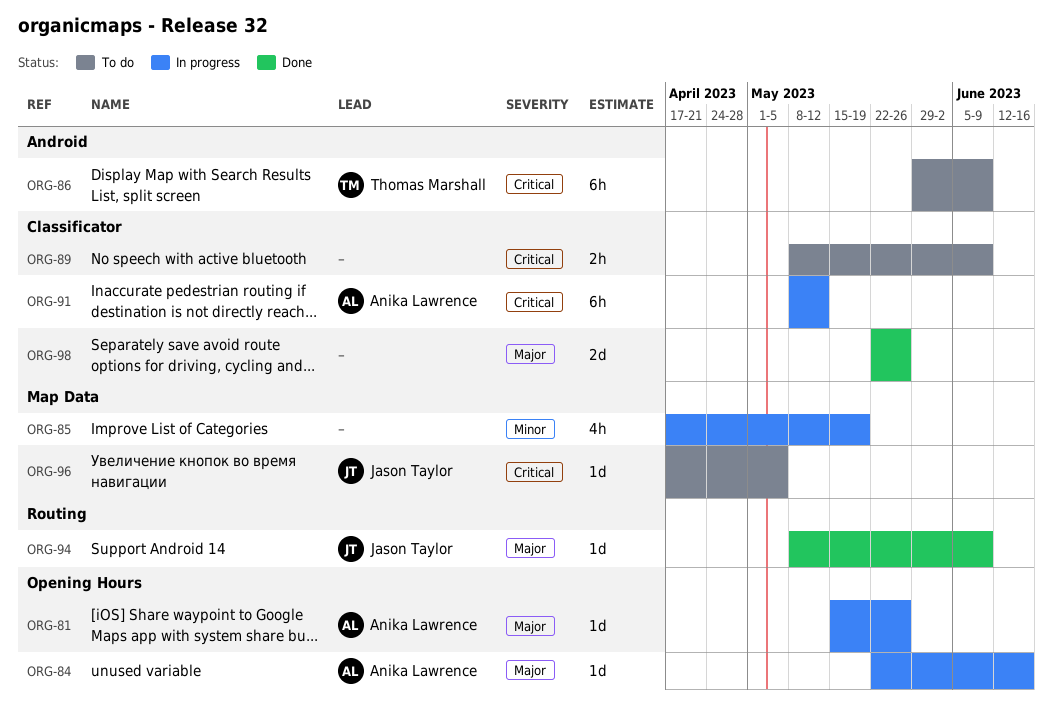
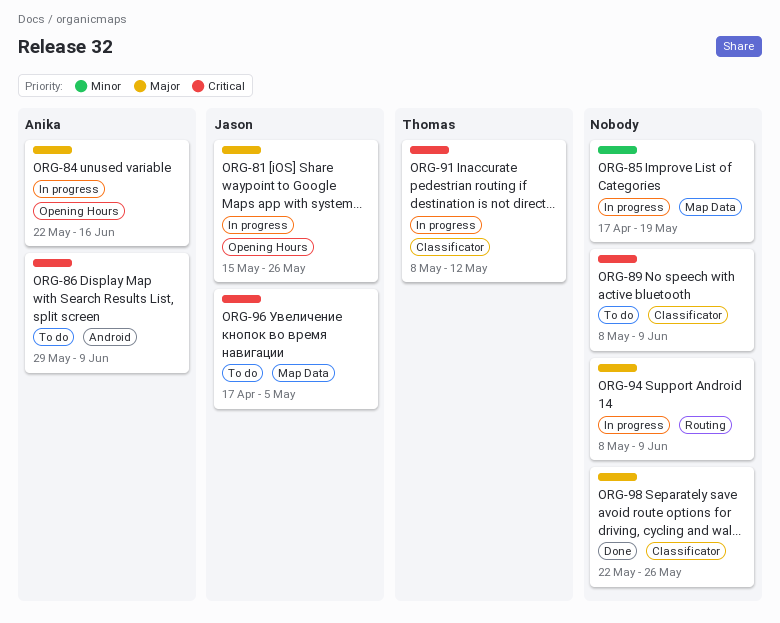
ORG-81, owner: Anika Lawrence -> Jason Taylor
ORG-86, owner: Thomas Marshall -> Anika Lawrence
ORG-91, owner: Anika Lawrence -> Thomas Marshall
ORG-94, status: Done -> In progress
ORG-94, owner: Jason Taylor -> none

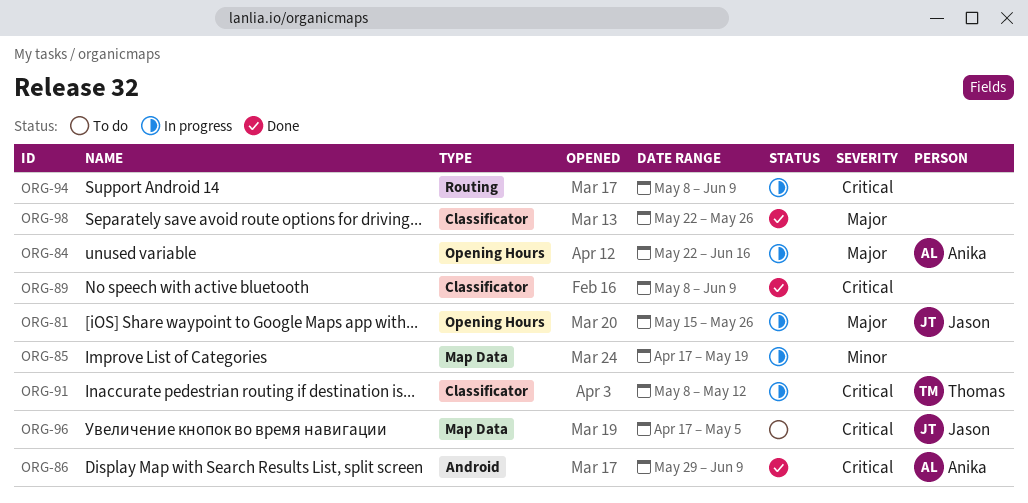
ORG-86, status: To do -> Done
ORG-89, status: To do -> Done
ORG-94, priority: Major -> Critical

